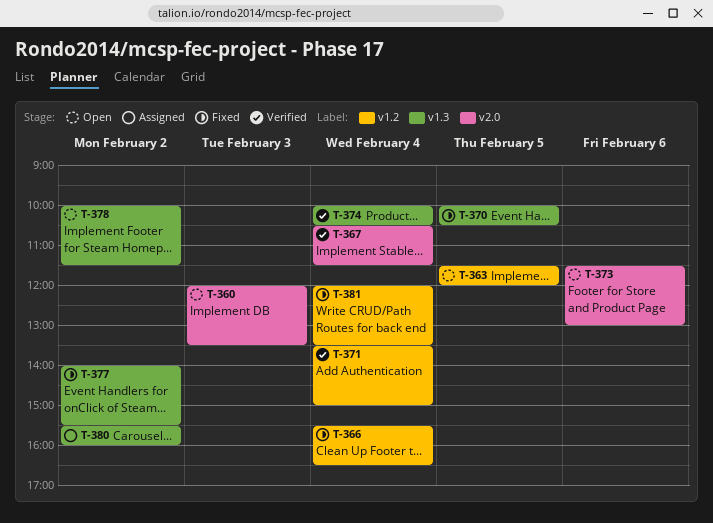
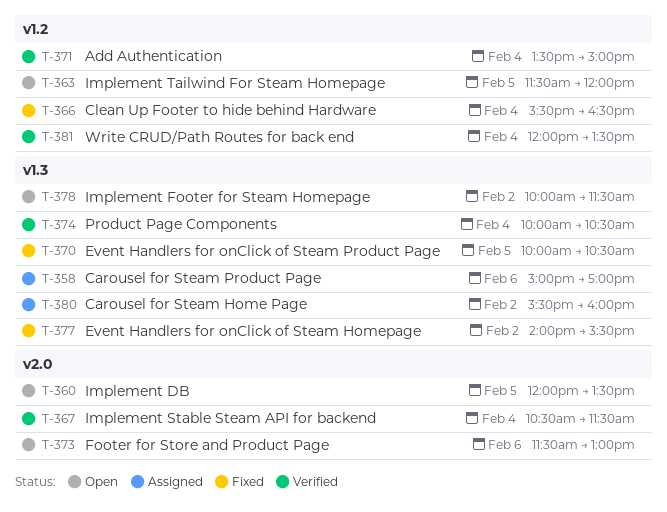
T-358: none -> present
T-360, day: Feb 3 -> Feb 5
T-381, status: Fixed -> Verified

